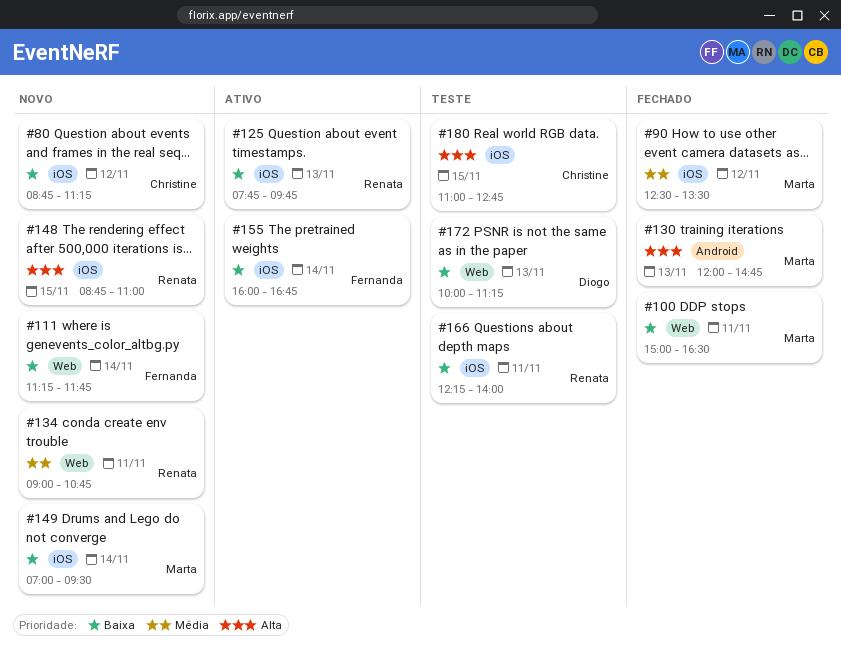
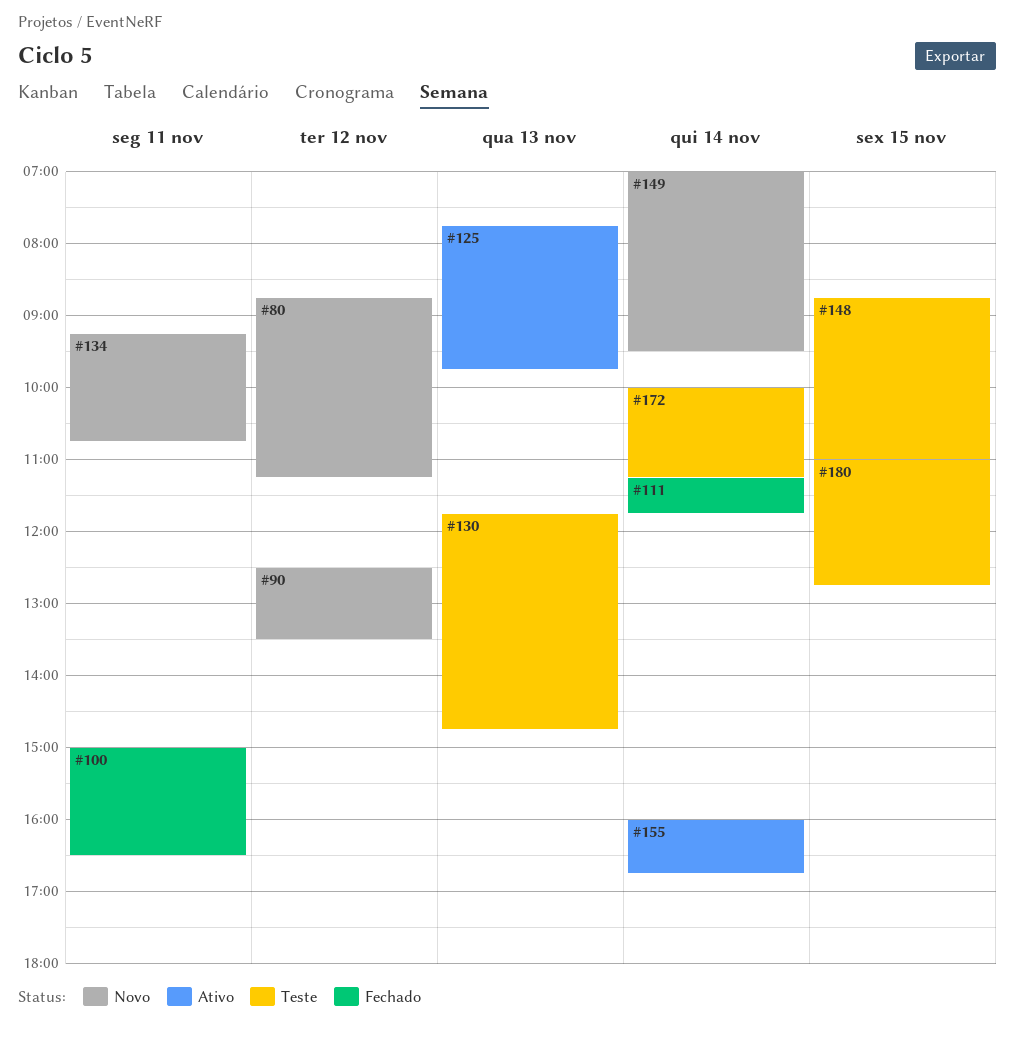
#90, status: Fechado -> Novo
#111, status: Novo -> Fechado
#130, status: Fechado -> Teste
#130, begins: 12:00 -> 11:45
#134, begins: 09:00 -> 09:15
#148, status: Novo -> Teste
#166: present -> none
#172, day: Nov 13 -> Nov 14

